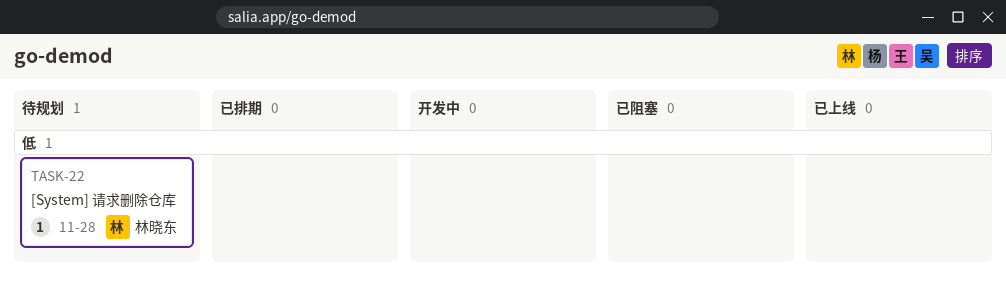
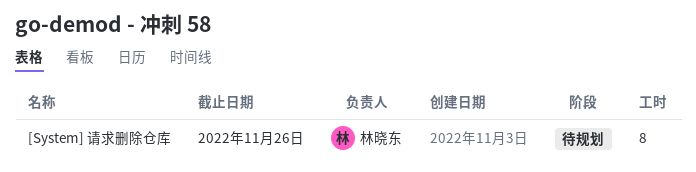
[System] 请求删除仓库, estimate: 1 -> 8
[System] 请求删除仓库, due: Nov 28 -> Nov 26

